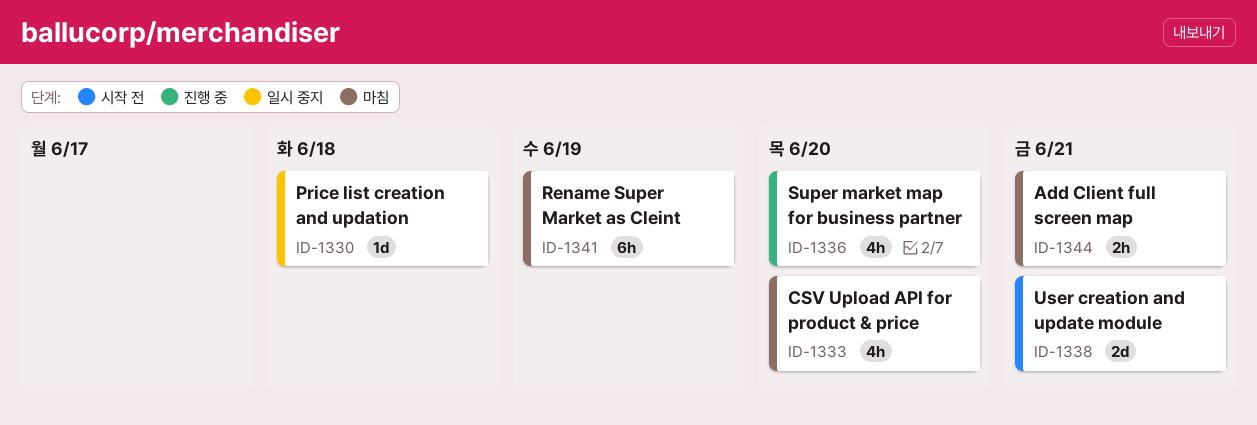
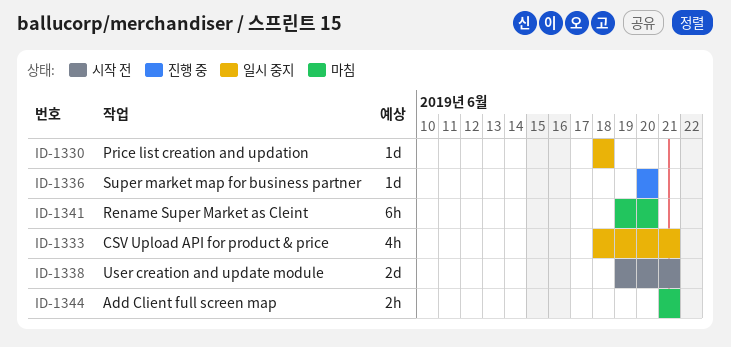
ID-1333, status: 마침 -> 일시 중지
ID-1333, due: Jun 20 -> Jun 21
ID-1336, estimate: 4h -> 1d
ID-1341, due: Jun 19 -> Jun 20

